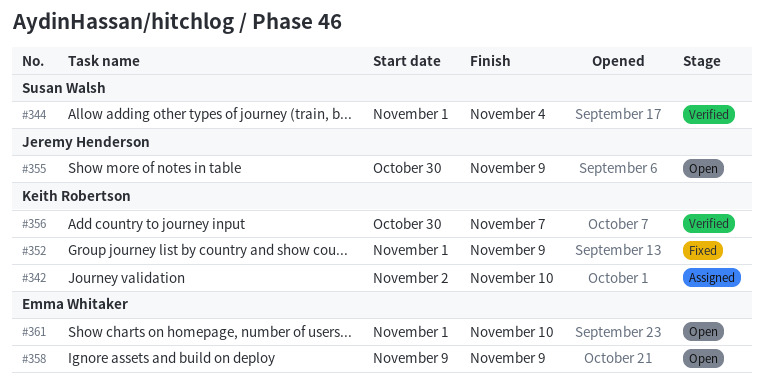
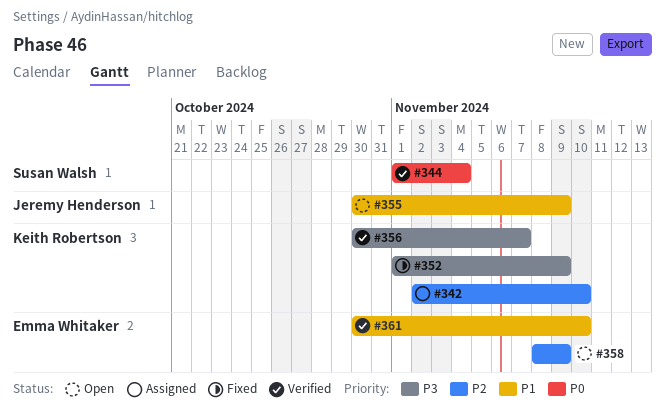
#358, start: Nov 9 -> Nov 8
#361, status: Open -> Verified
#361, start: Nov 1 -> Oct 30

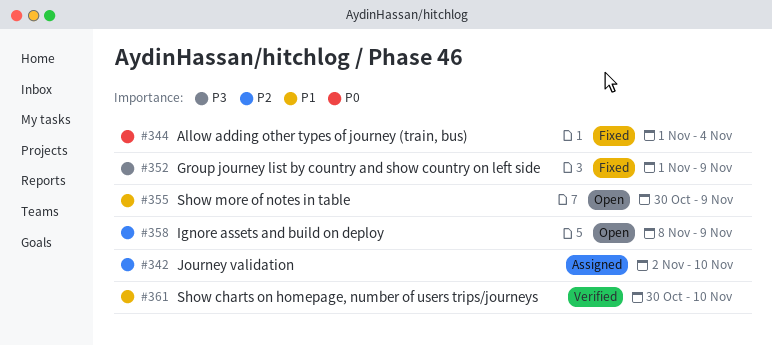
#344, status: Verified -> Fixed
#356: present -> none

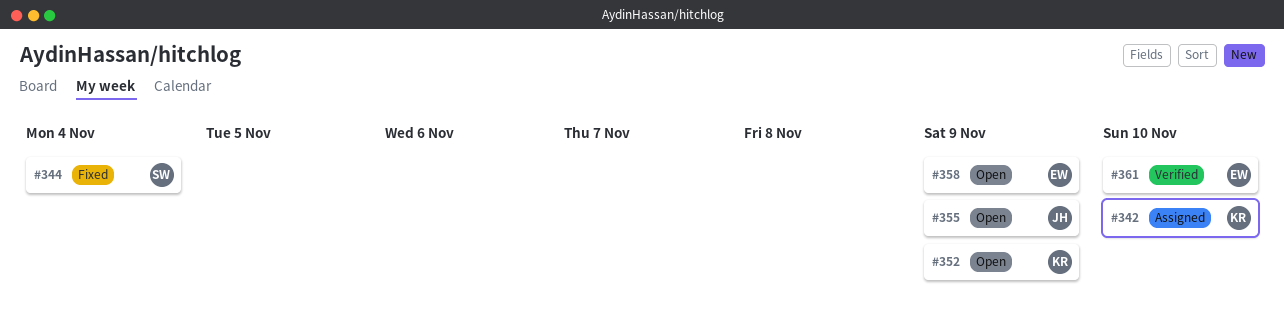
#352, status: Fixed -> Open

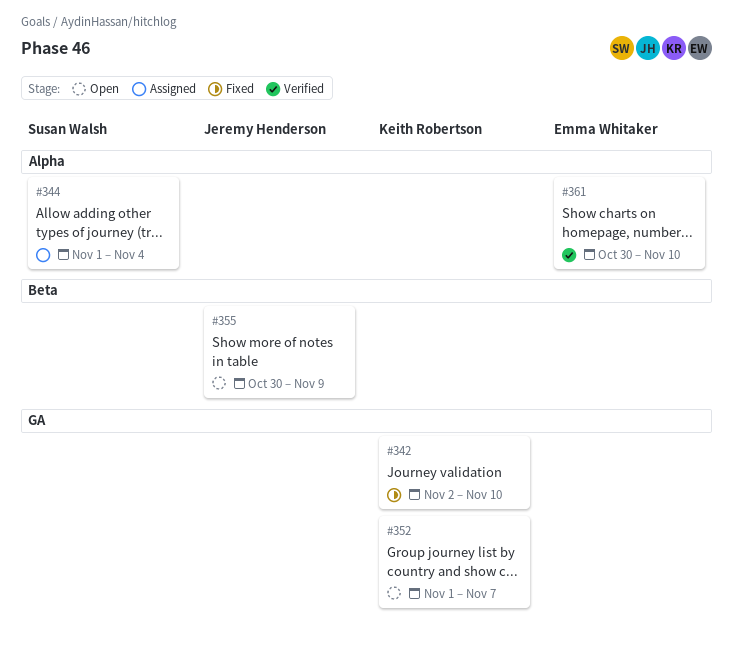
#342, status: Assigned -> Fixed
#344, status: Fixed -> Assigned
#352, due: Nov 9 -> Nov 7
#358: present -> none

